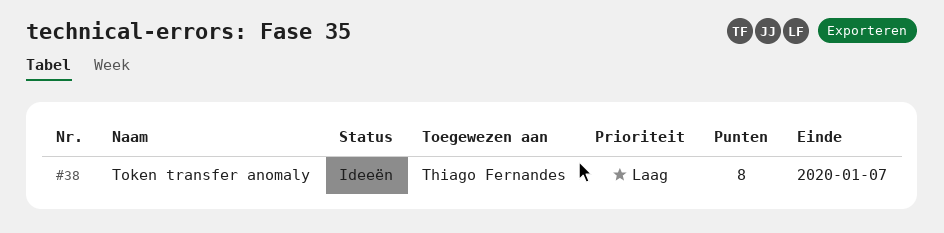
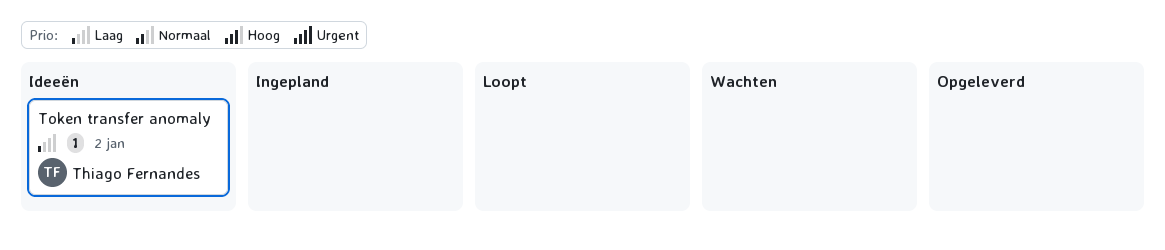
Token transfer anomaly, estimate: 8 -> 1
Token transfer anomaly, due: Jan 7 -> Jan 2

